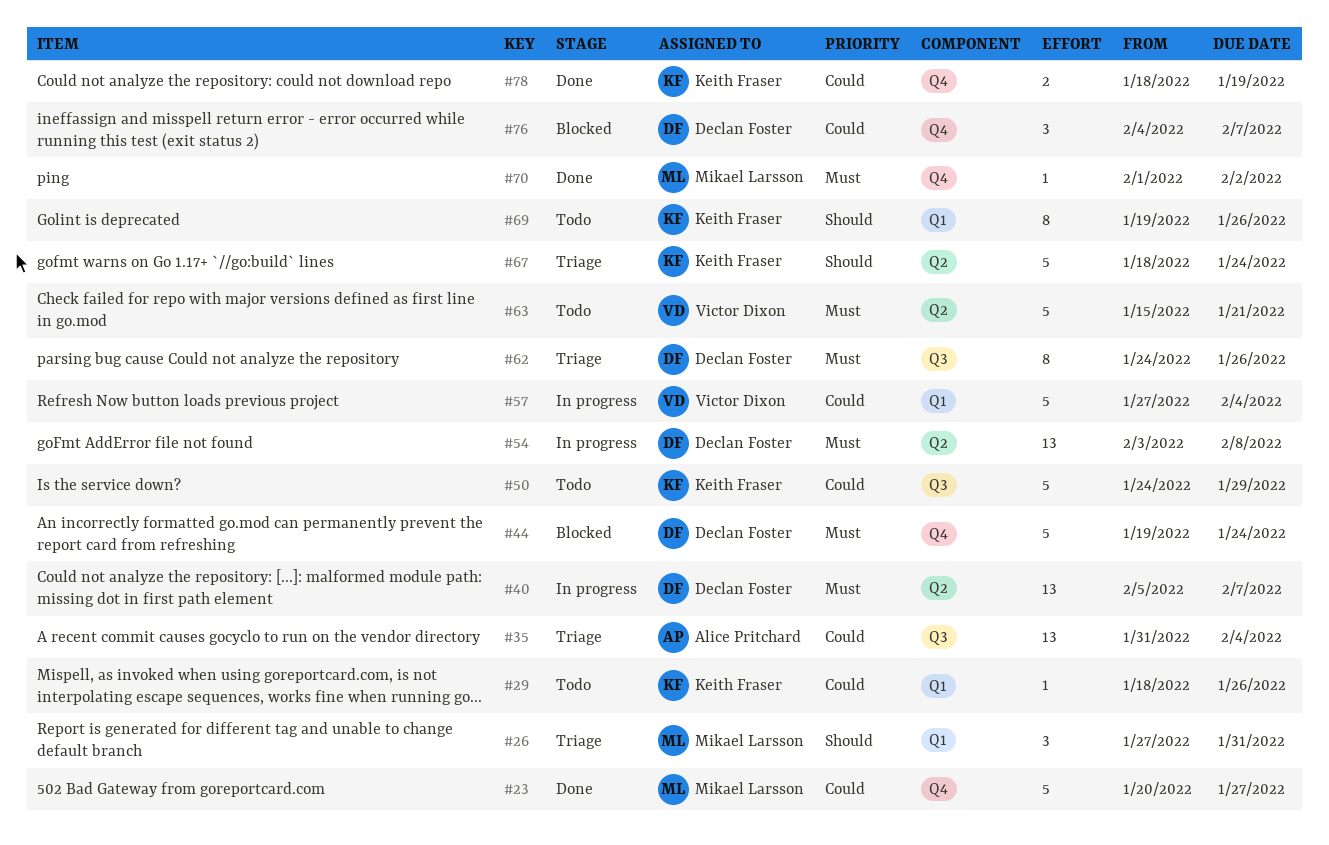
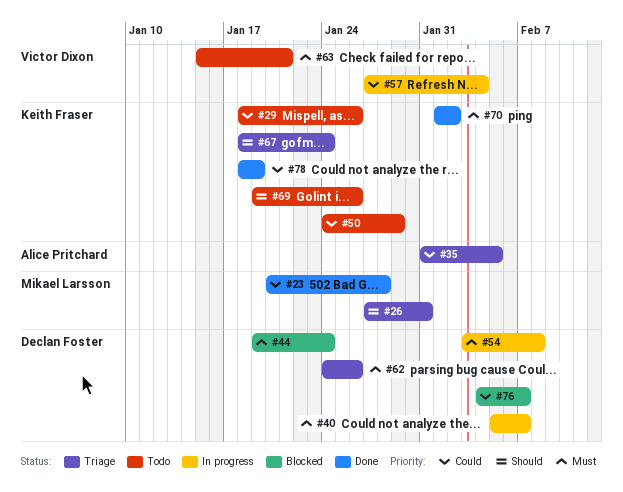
#23, due: Jan 27 -> Jan 28
#35, due: Feb 4 -> Feb 5
#70, owner: Mikael Larsson -> Keith Fraser

